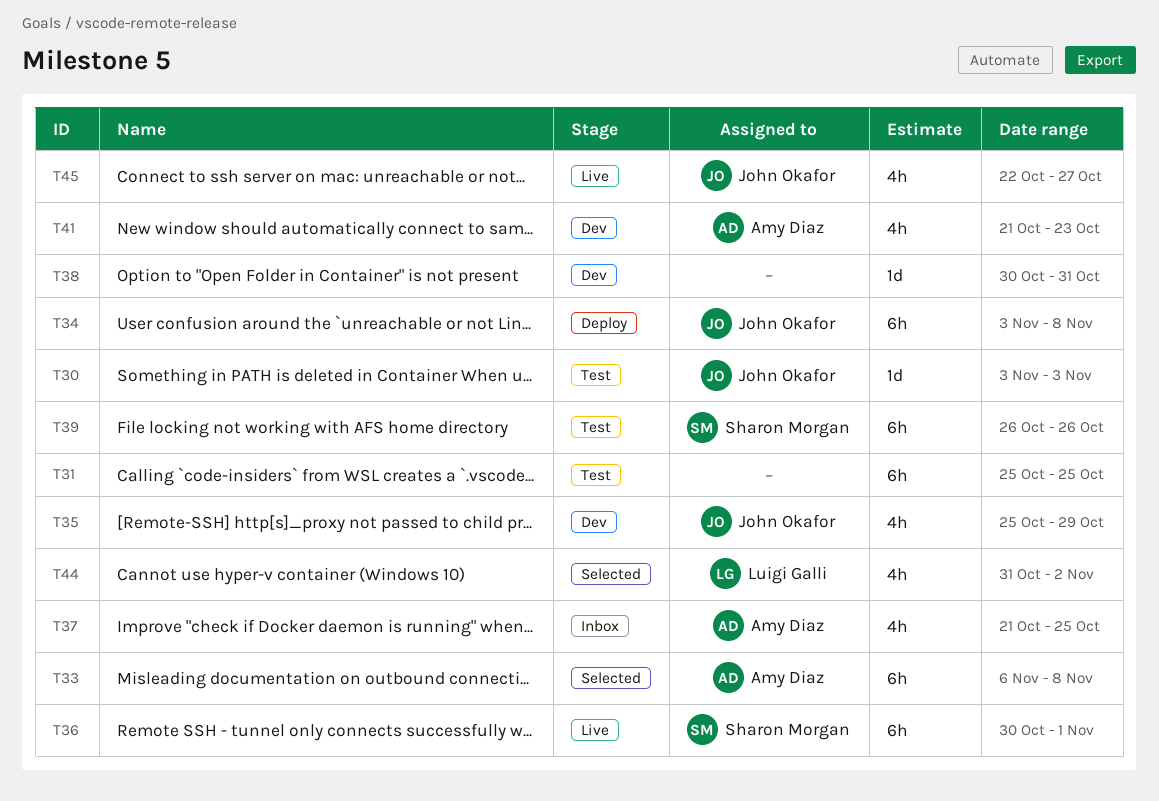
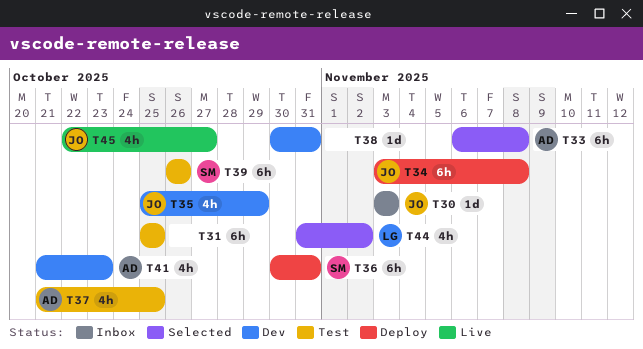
T30, status: Test -> Inbox
T36, status: Live -> Deploy
T36, due: Nov 1 -> Oct 31
T37, status: Inbox -> Test

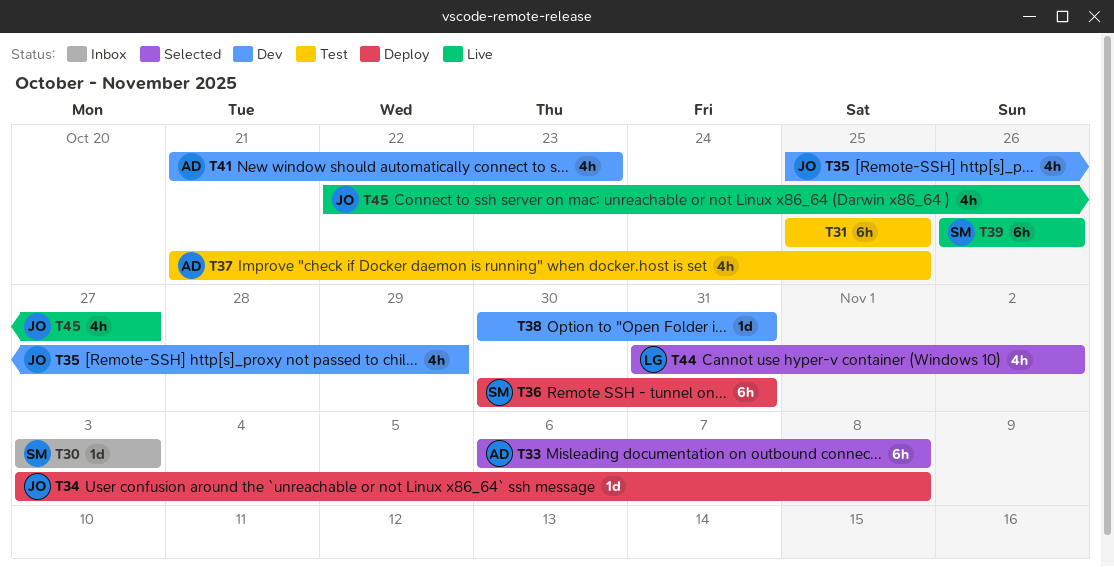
T30, owner: JO -> SM
T34, estimate: 6h -> 1d
T39, status: Test -> Live

